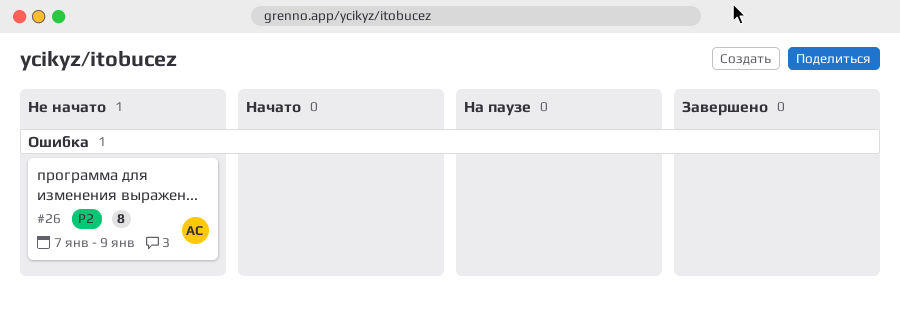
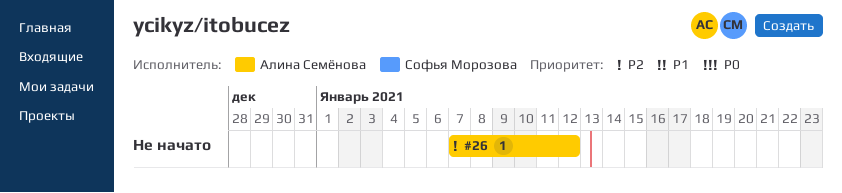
#26, estimate: 8 -> 1
#26, due: Jan 9 -> Jan 12

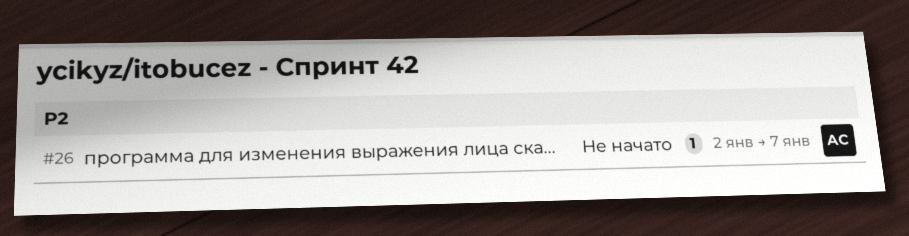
#26, start: Jan 7 -> Jan 2
#26, due: Jan 12 -> Jan 7

